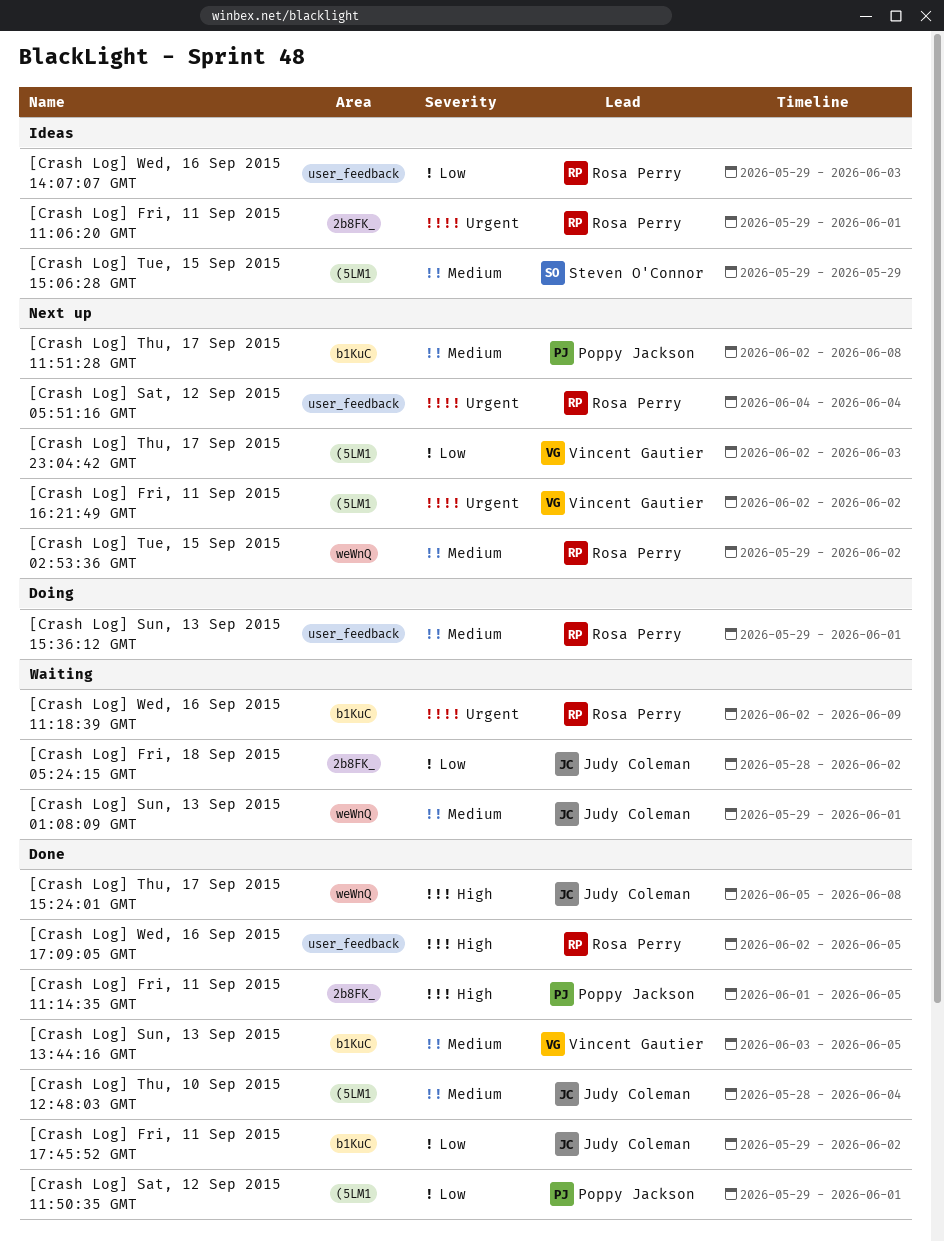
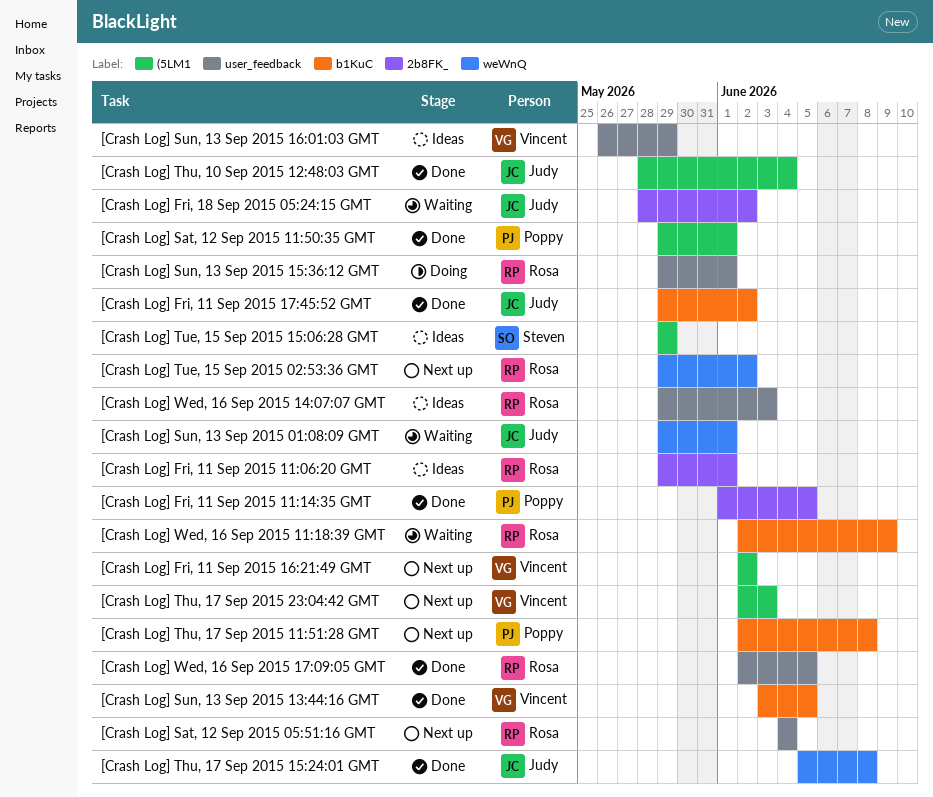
[Crash Log] Sun, 13 Sep 2015 16:01:03 GMT: none -> present

